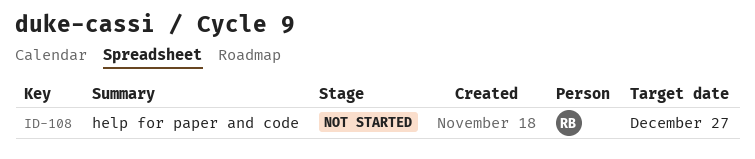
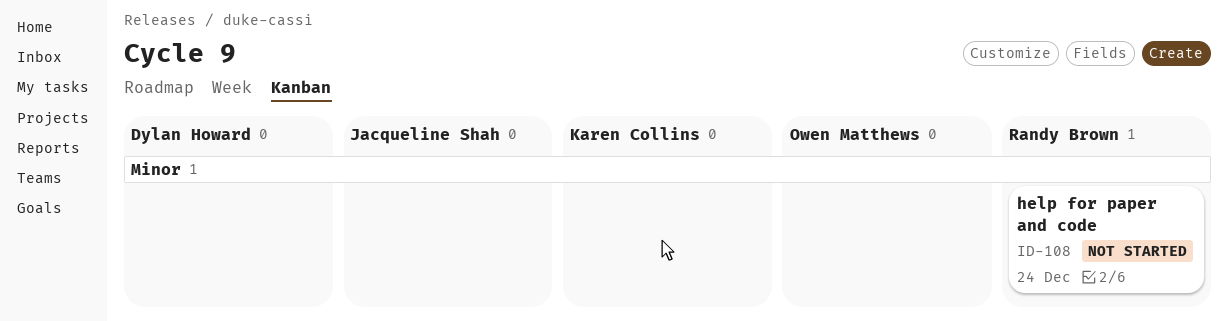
ID-108, due: Dec 27 -> Dec 24

